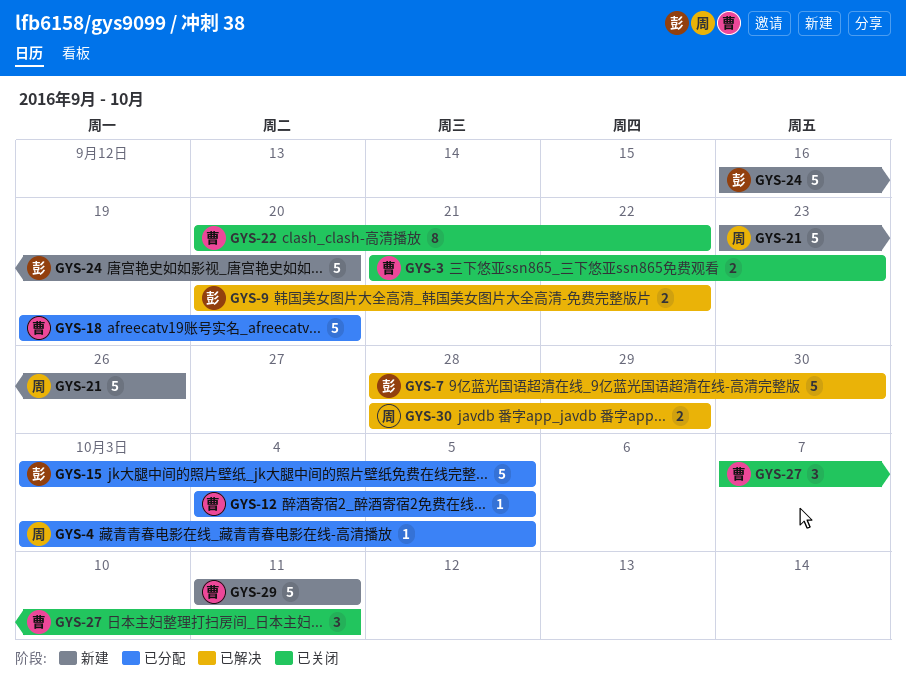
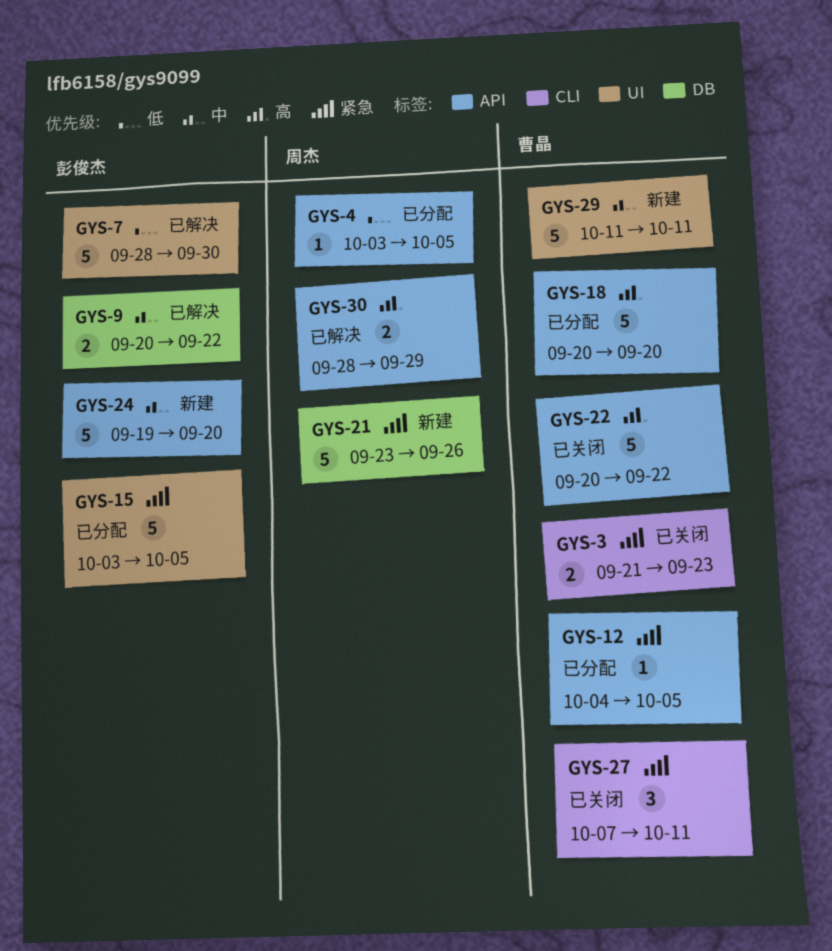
GYS-18, start: Sep 19 -> Sep 20
GYS-22, estimate: 8 -> 5
GYS-24, start: Sep 16 -> Sep 19

